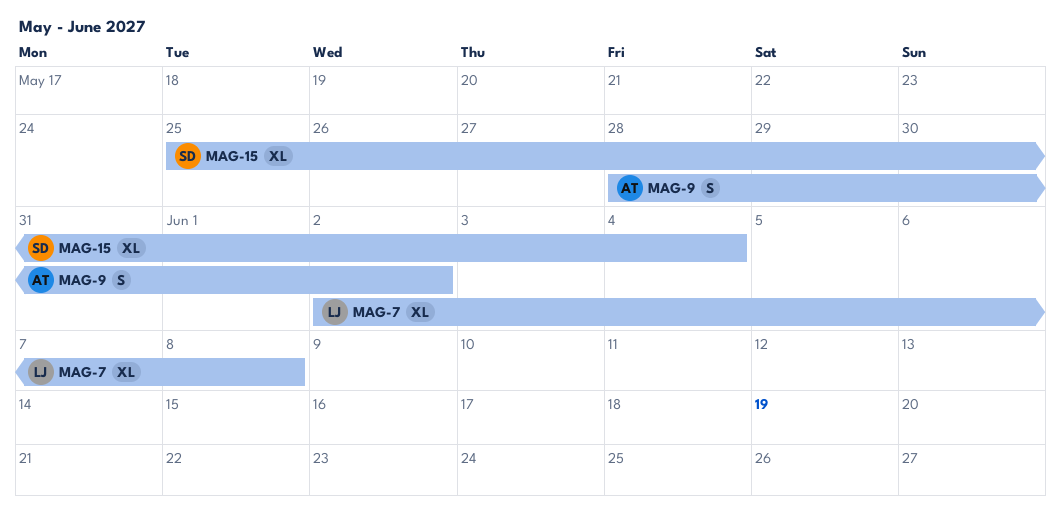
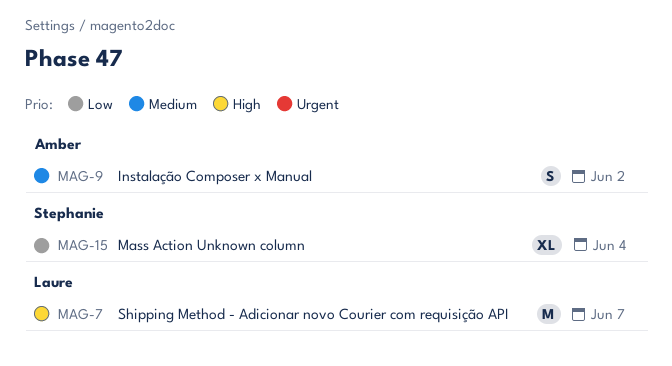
MAG-7, estimate: XL -> M
MAG-7, due: Jun 8 -> Jun 7

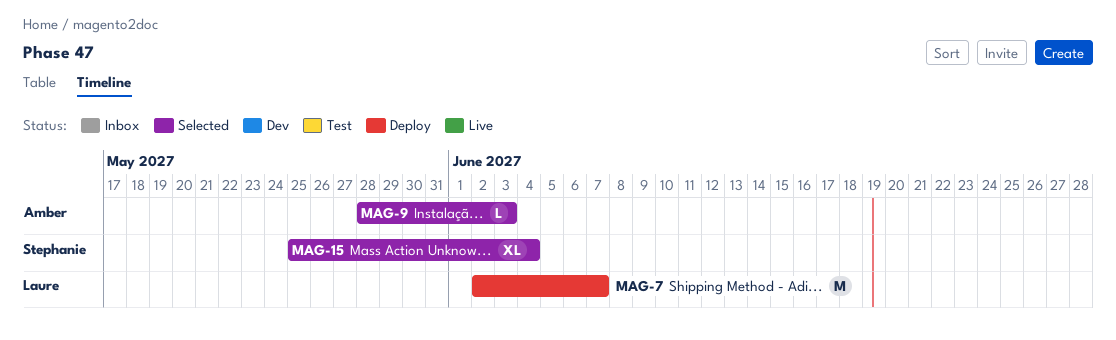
MAG-9, estimate: S -> L
MAG-9, due: Jun 2 -> Jun 3

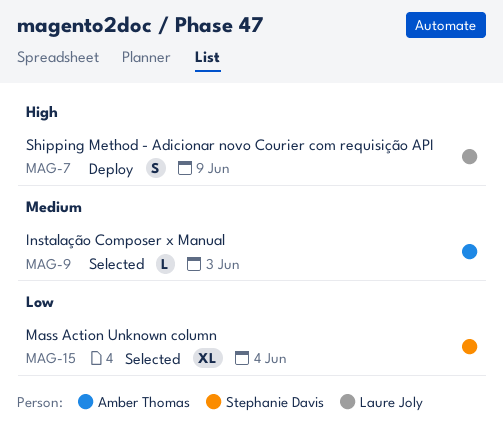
MAG-7, estimate: M -> S
MAG-7, due: Jun 7 -> Jun 9

